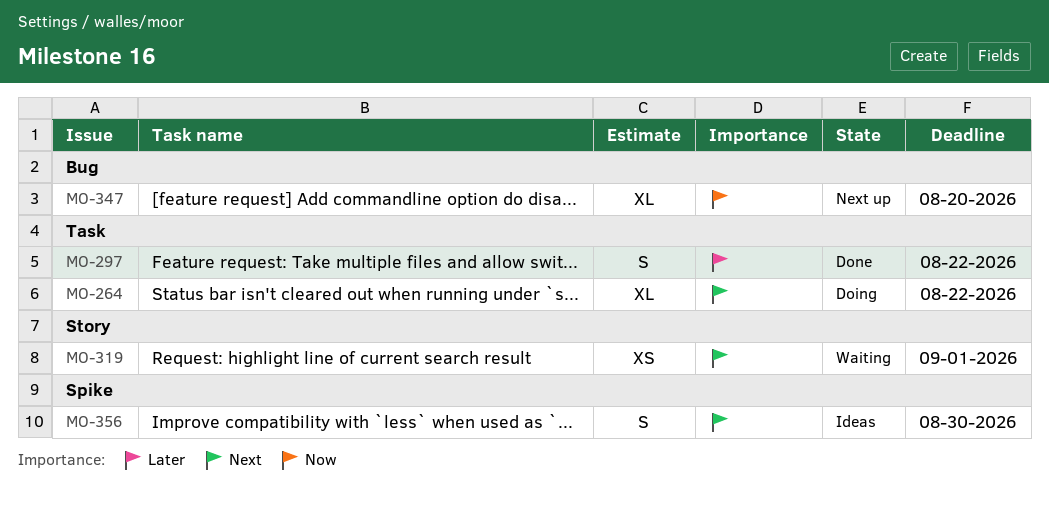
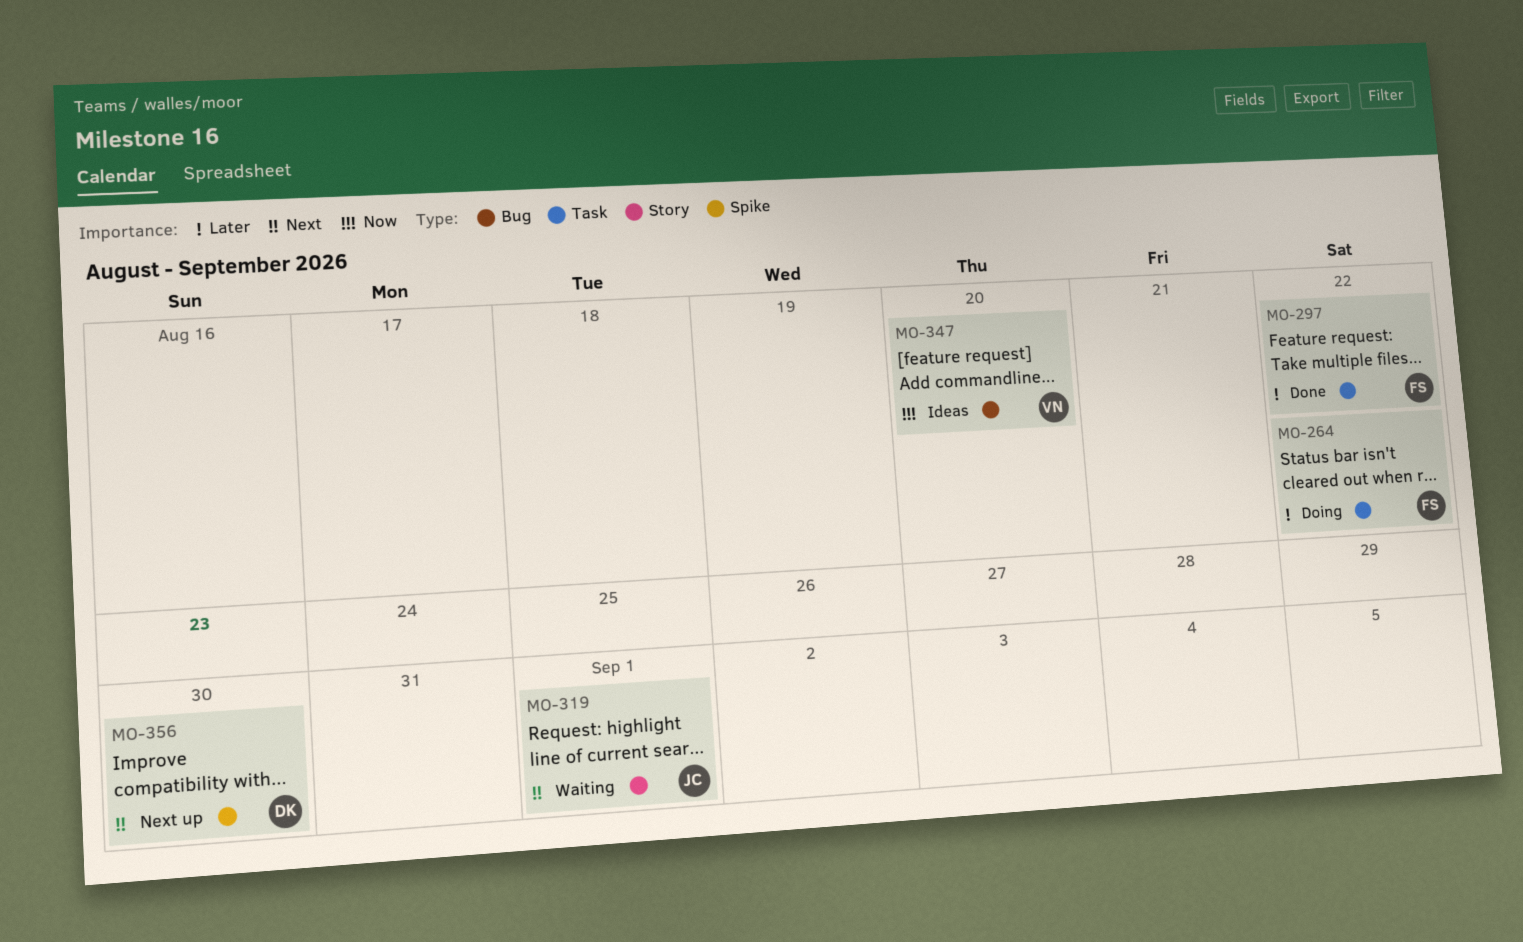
MO-264, priority: Next -> Later
MO-347, status: Next up -> Ideas
MO-356, status: Ideas -> Next up

